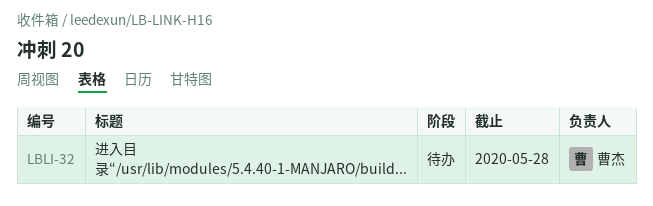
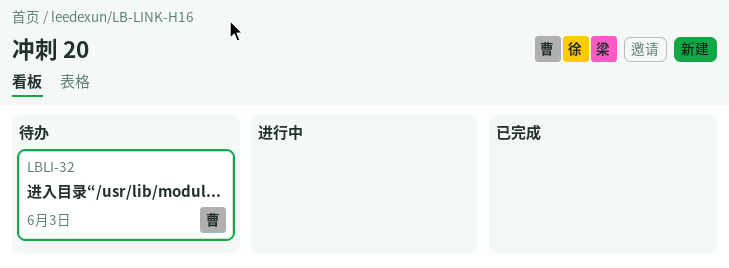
LBLI-32, due: May 28 -> Jun 3

